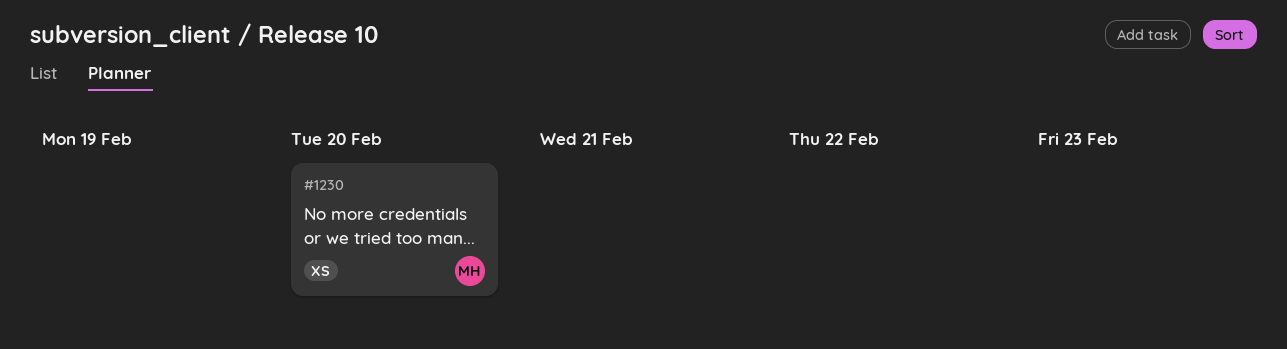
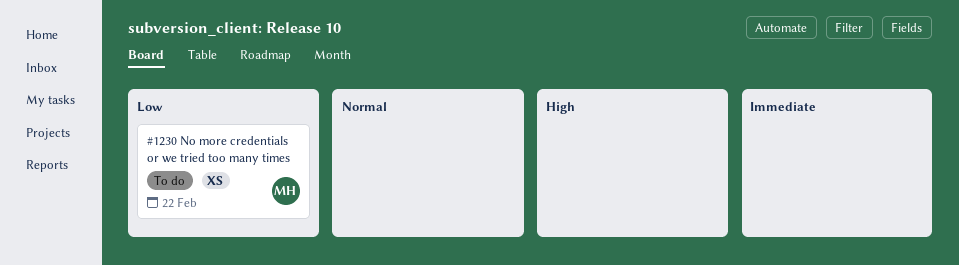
#1230, due: Feb 20 -> Feb 22

